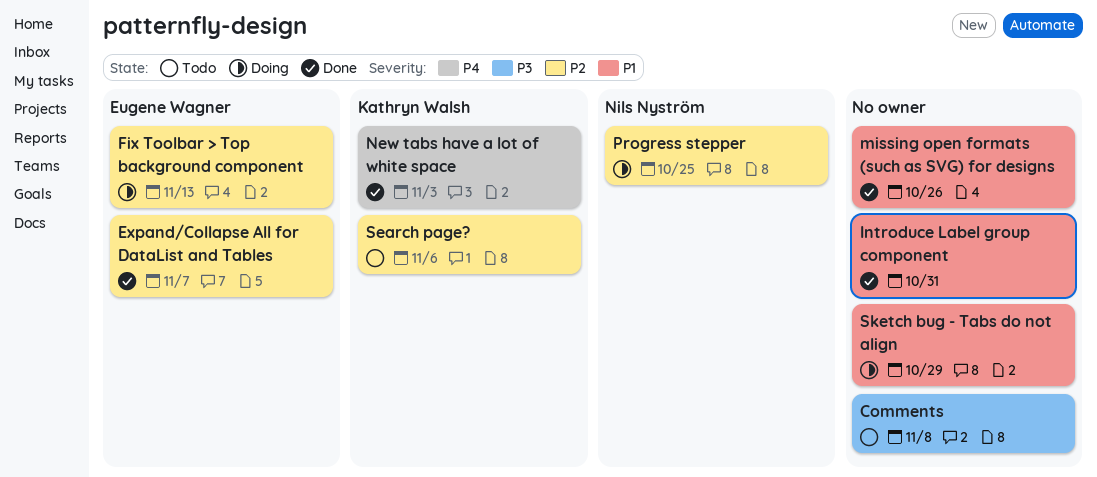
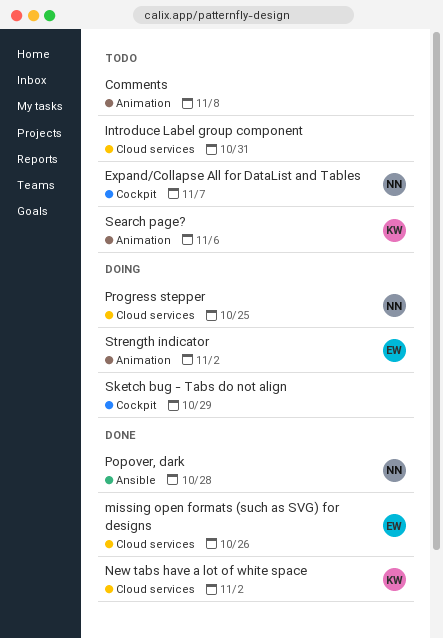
Expand/Collapse All for DataList and Tables, status: Done -> Todo
Expand/Collapse All for DataList and Tables, owner: Eugene Wagner -> Nils Nyström
Fix Toolbar > Top background component: present -> none
Introduce Label group component, status: Done -> Todo
missing open formats (such as SVG) for designs, owner: none -> Eugene Wagner
New tabs have a lot of white space, due: Nov 3 -> Nov 2
Popover, dark: none -> present
Strength indicator: none -> present

